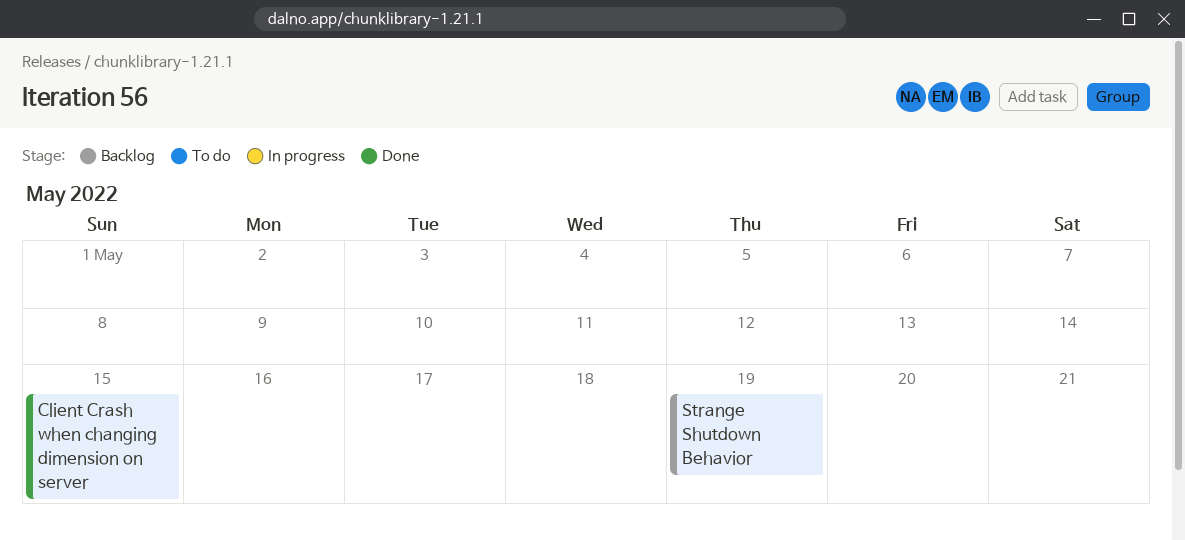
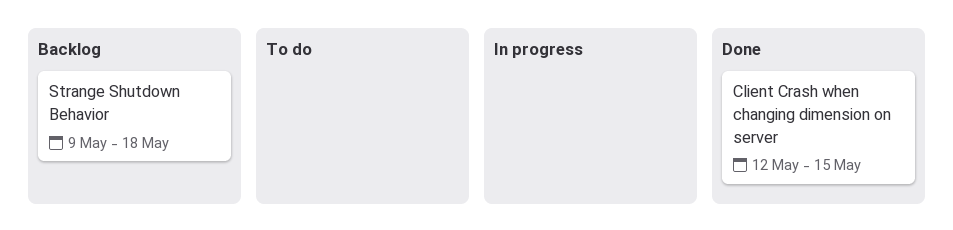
Strange Shutdown Behavior, due: May 19 -> May 18

